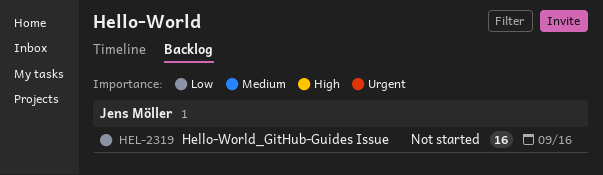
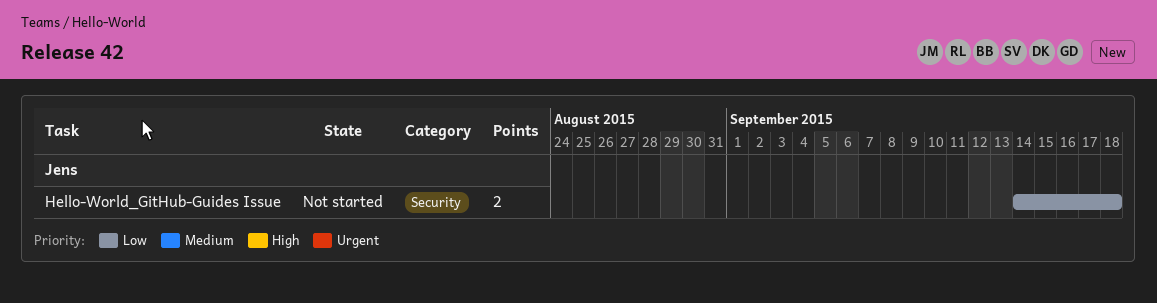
Hello-World_GitHub-Guides Issue, estimate: 16 -> 2
Hello-World_GitHub-Guides Issue, due: Sep 16 -> Sep 18

